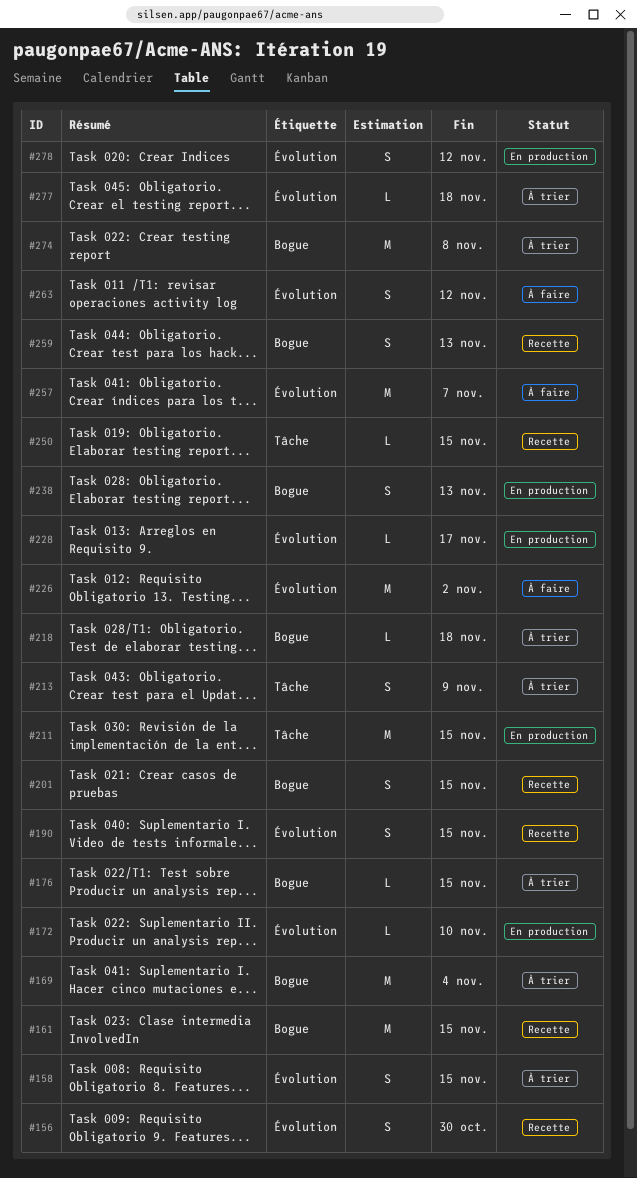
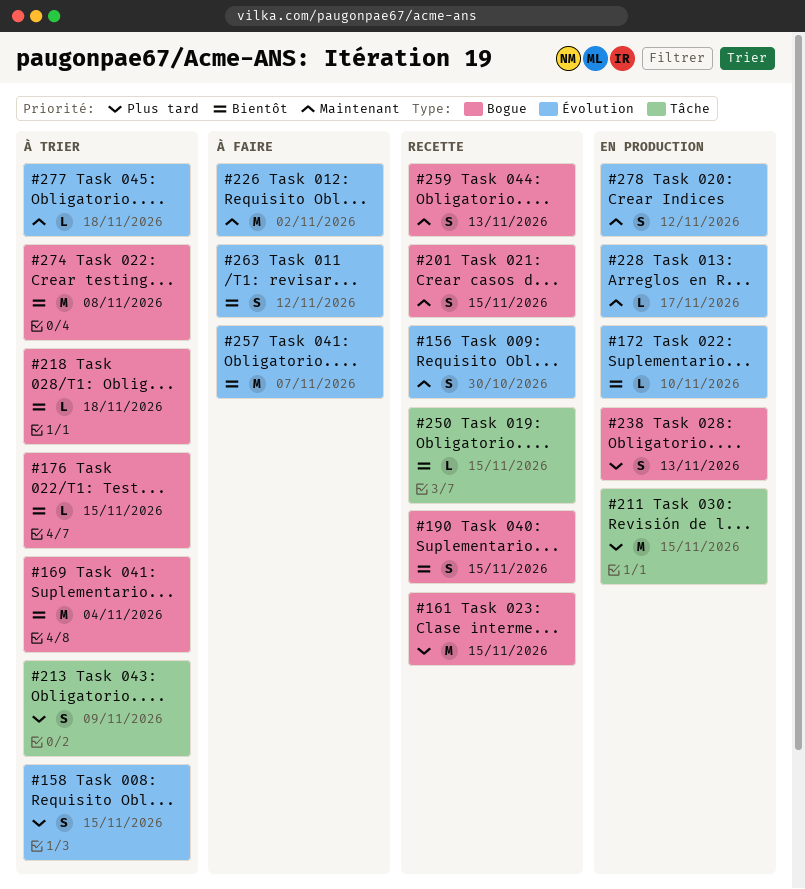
#190, label: Évolution -> Bogue

